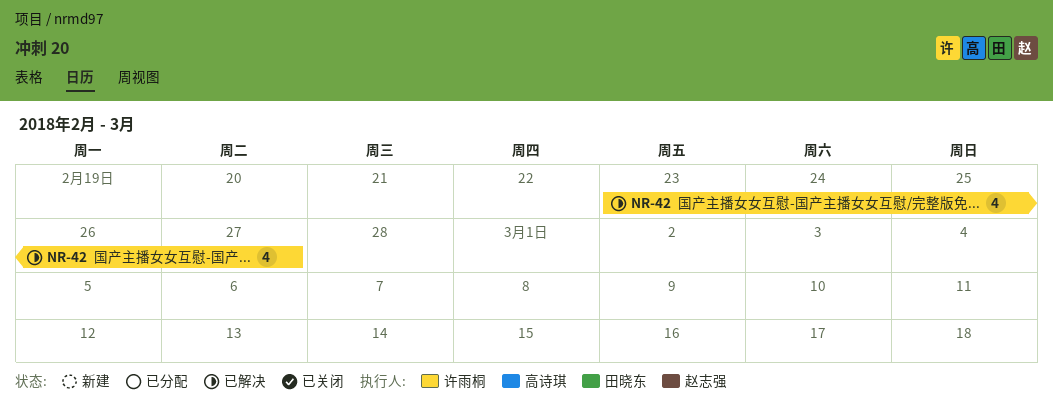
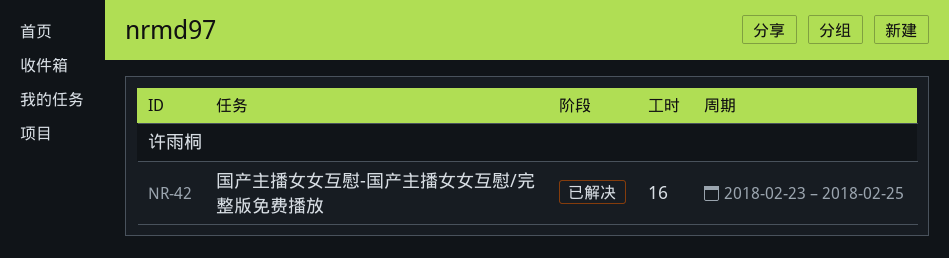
NR-42, estimate: 4 -> 16
NR-42, due: Feb 27 -> Feb 25

